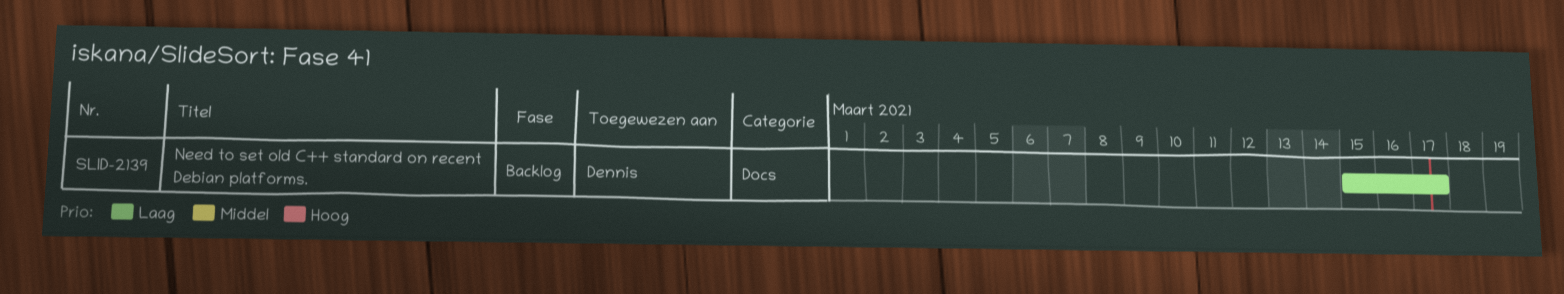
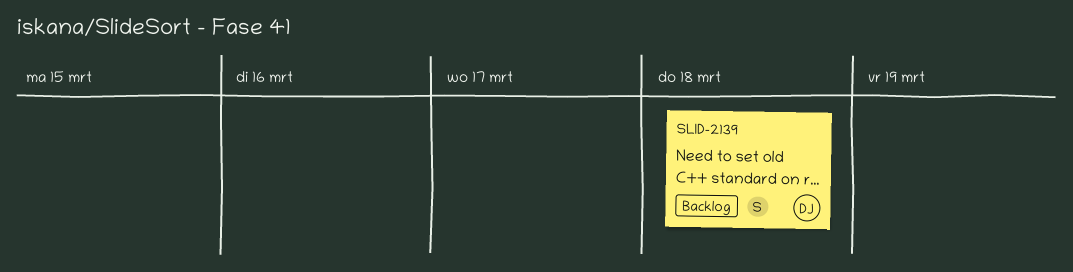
SLID-2139, due: Mar 17 -> Mar 18

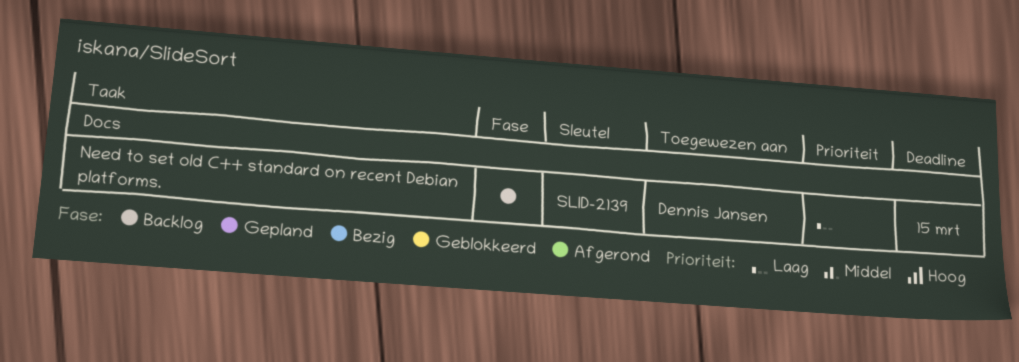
SLID-2139, due: Mar 18 -> Mar 15

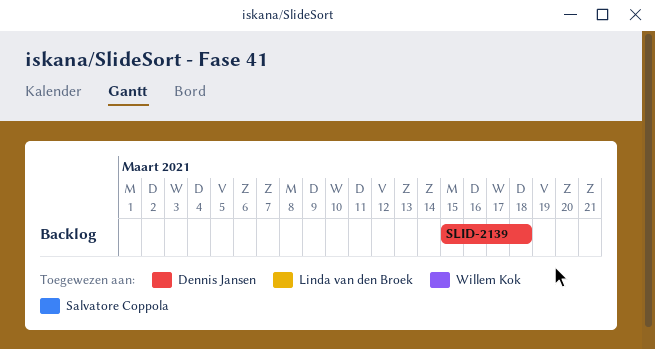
SLID-2139, due: Mar 15 -> Mar 18

